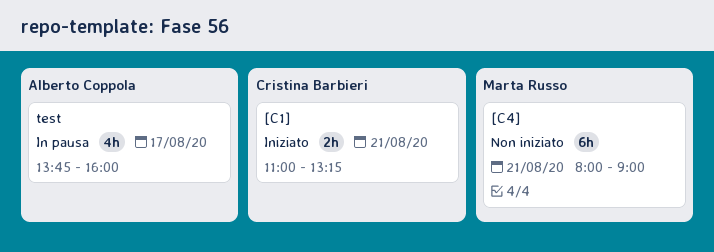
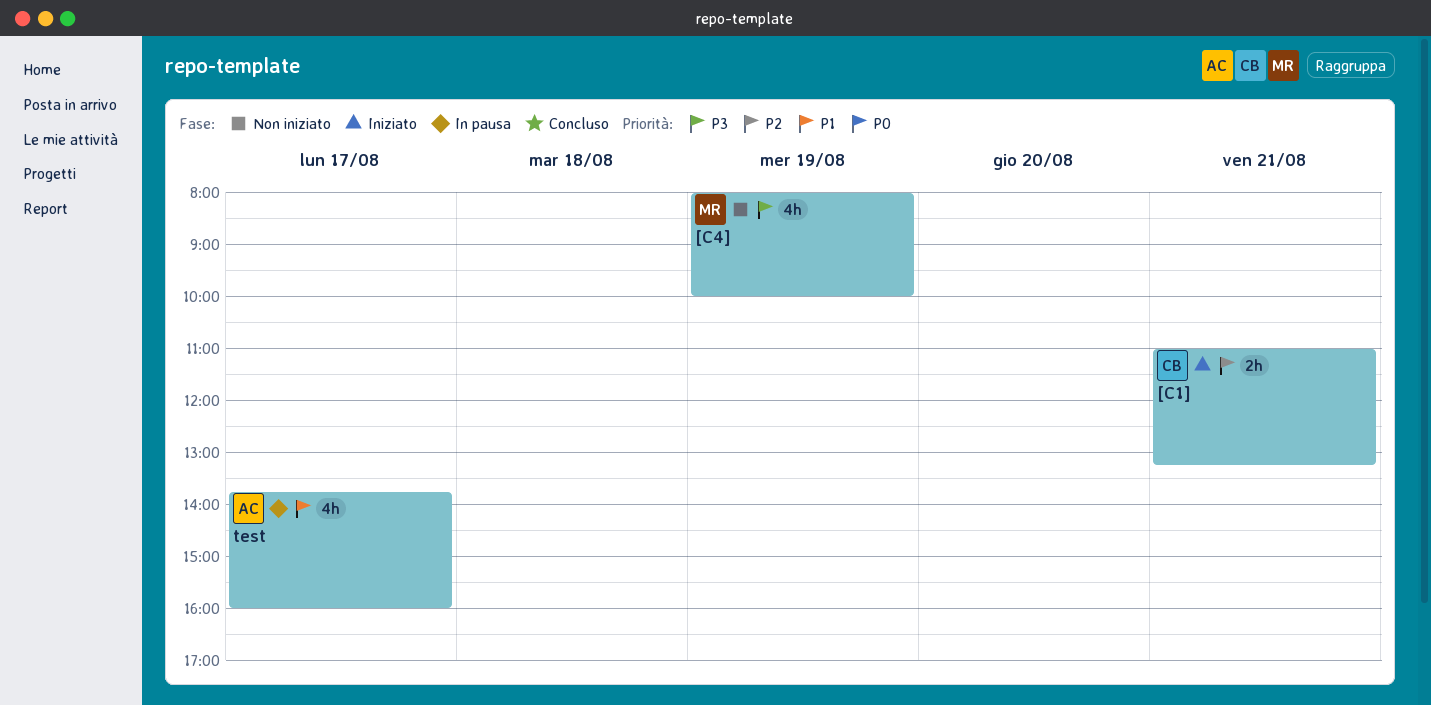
[C4], estimate: 6h -> 4h
[C4], day: Aug 21 -> Aug 19
[C4], ends: 09:00 -> 10:00

